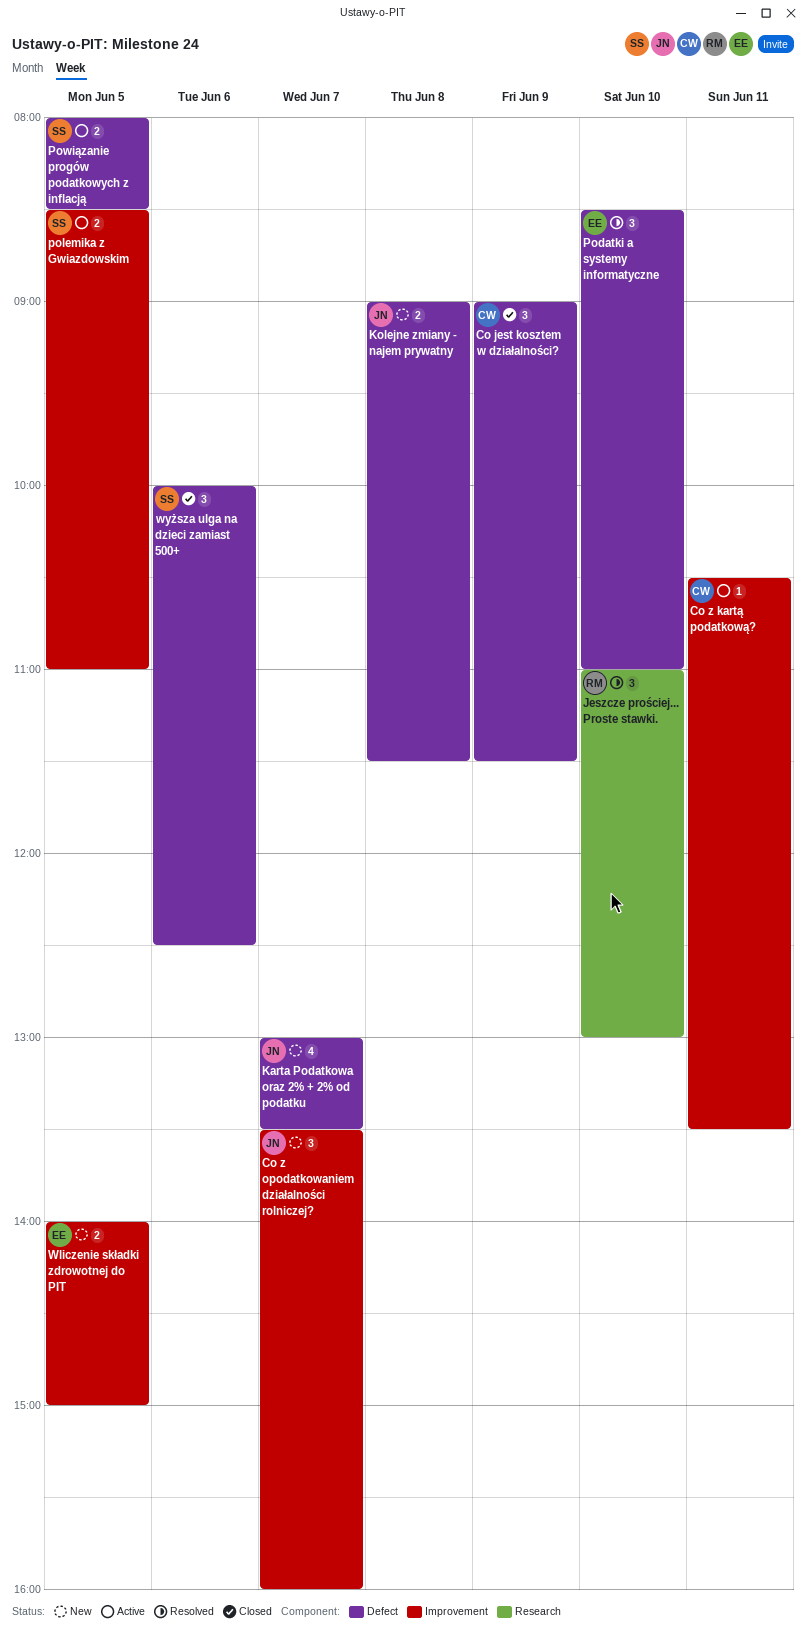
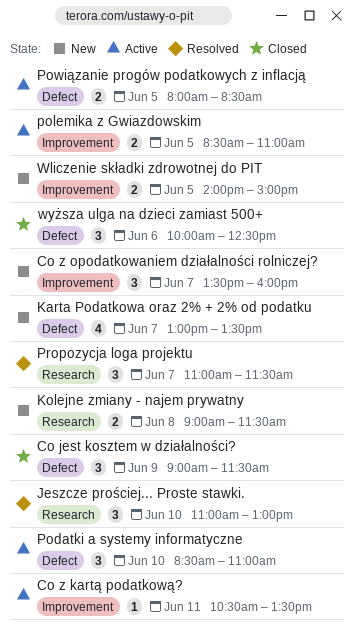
Kolejne zmiany - najem prywatny, label: Defect -> Research
Podatki a systemy informatyczne, status: Resolved -> Active
Propozycja loga projektu: none -> present

